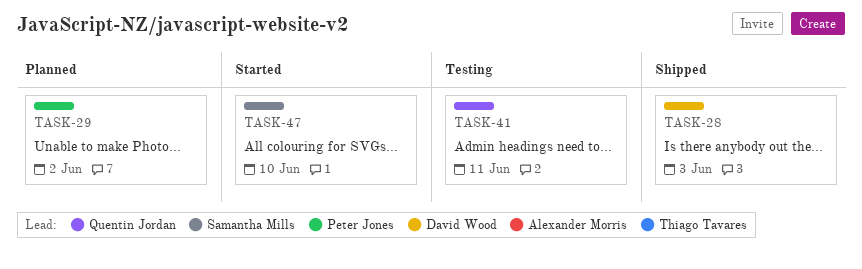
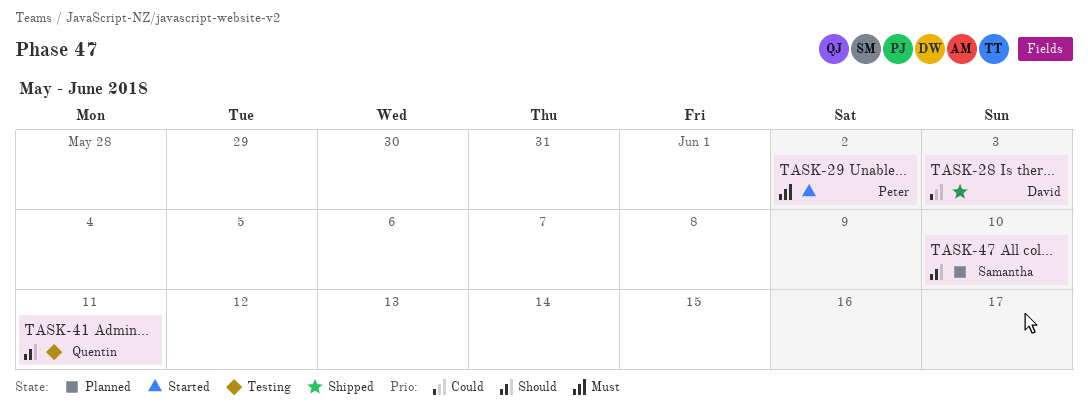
TASK-29, status: Planned -> Started
TASK-47, status: Started -> Planned

